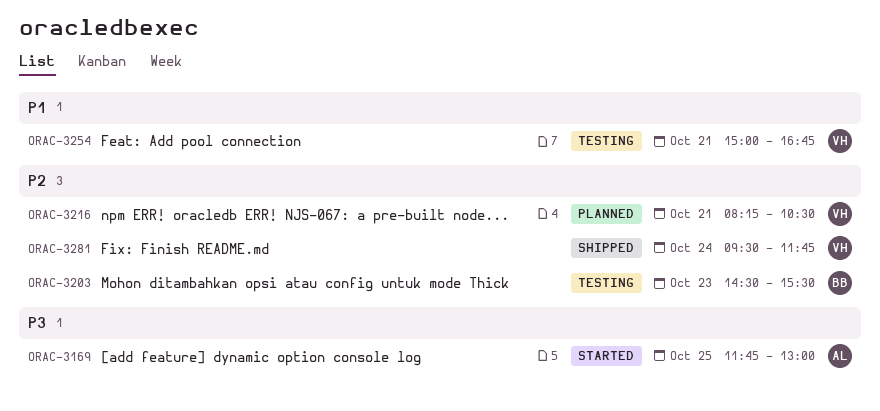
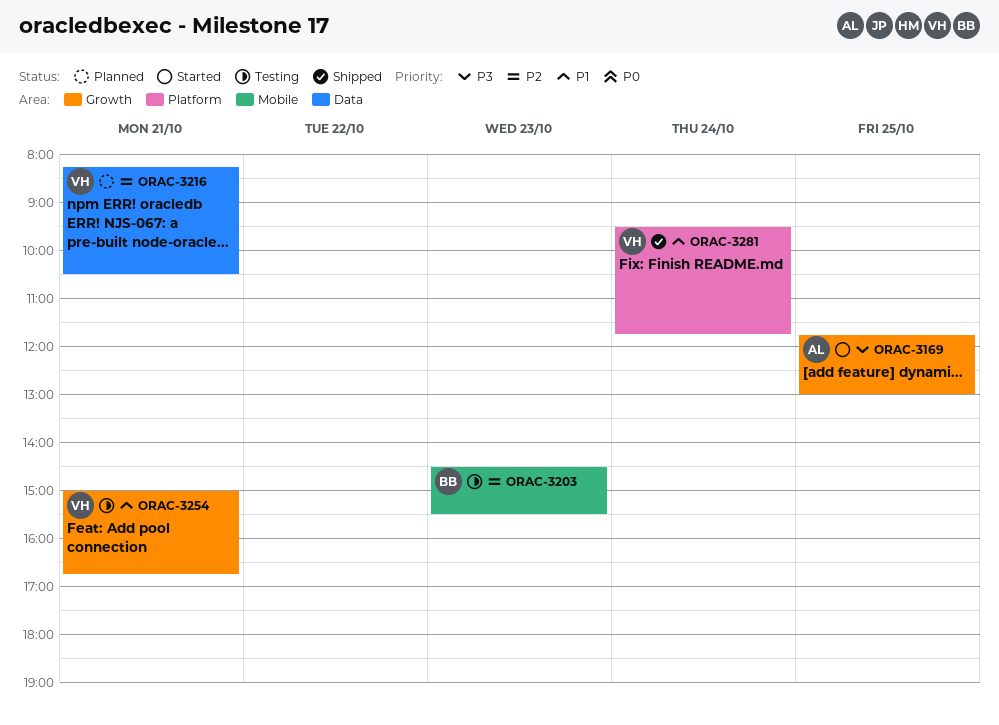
ORAC-3281, priority: P2 -> P1

